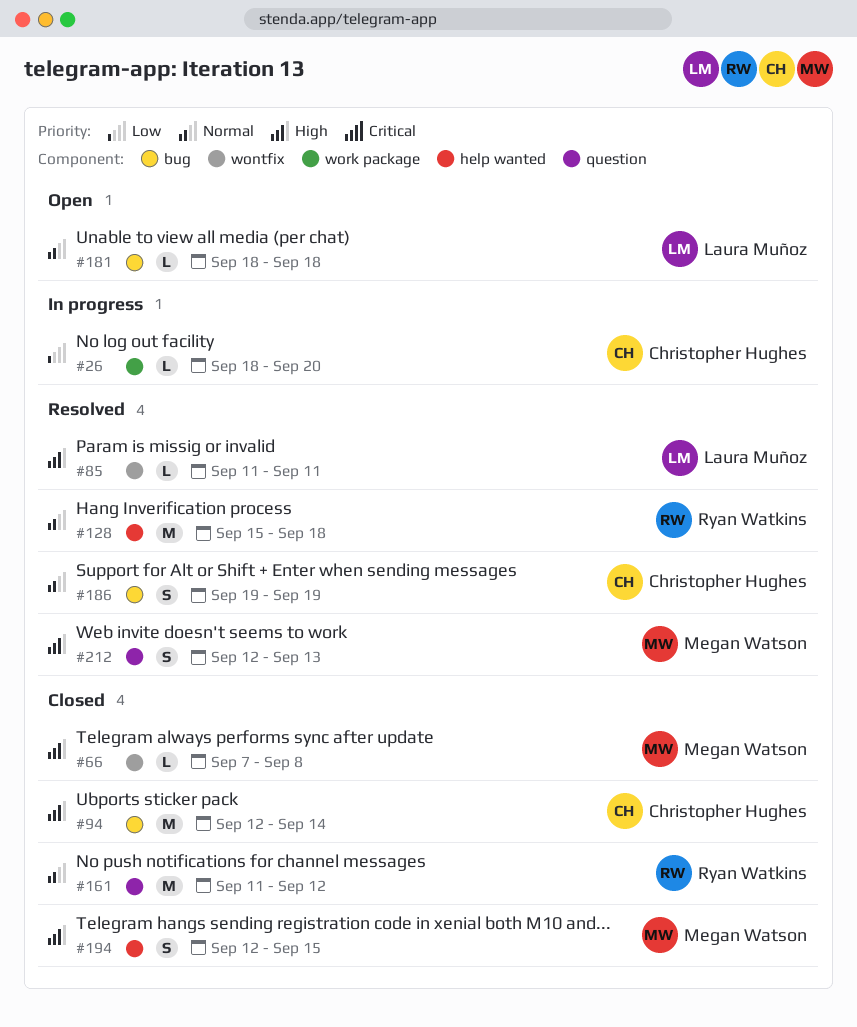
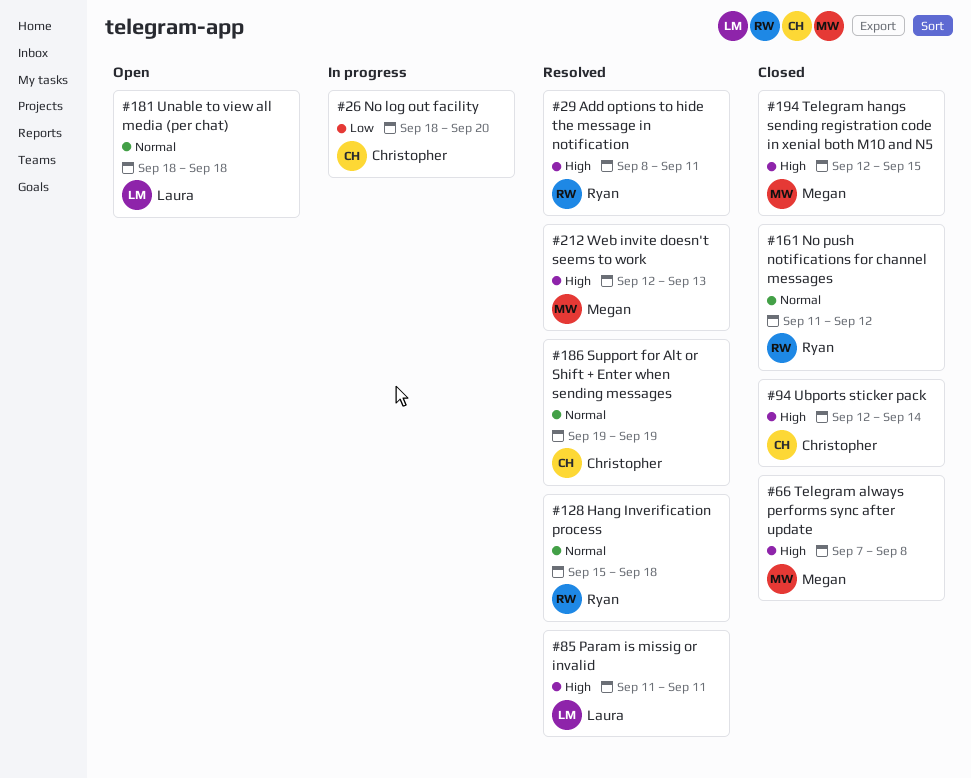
#29: none -> present

